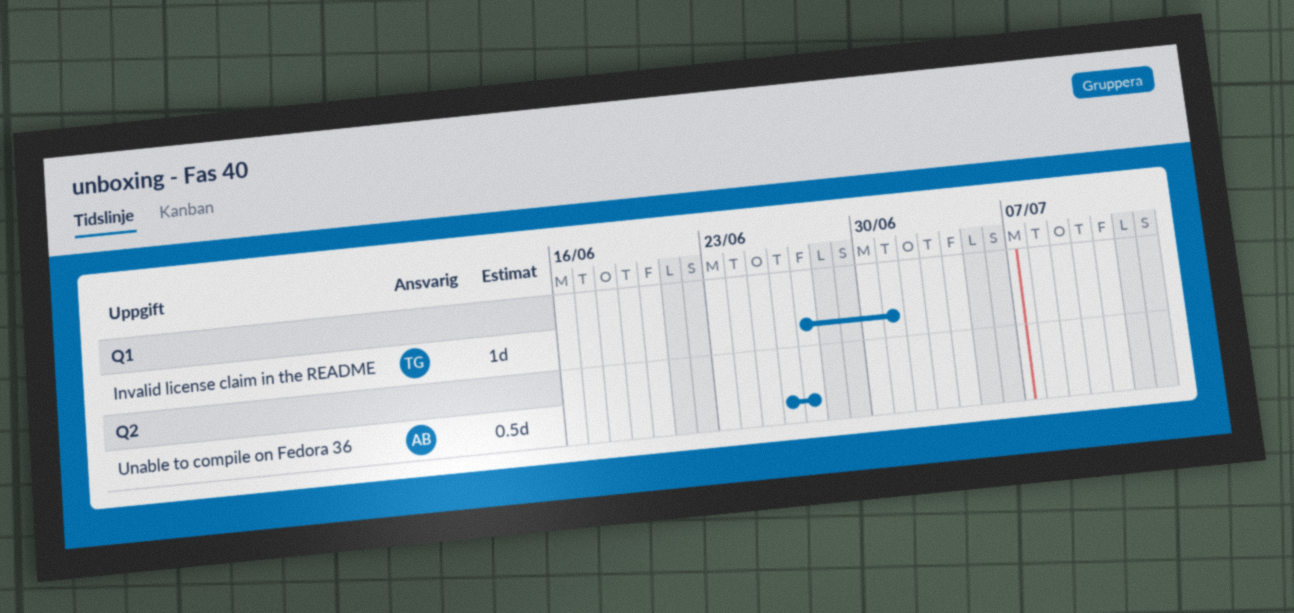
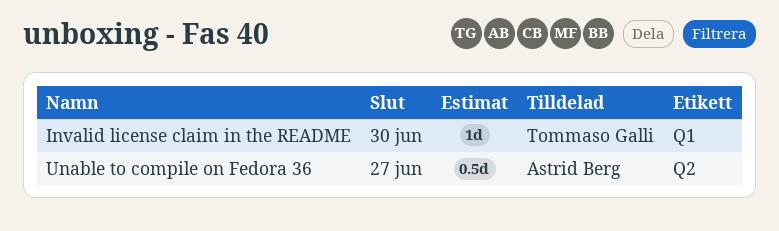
Invalid license claim in the README, due: Jul 1 -> Jun 30

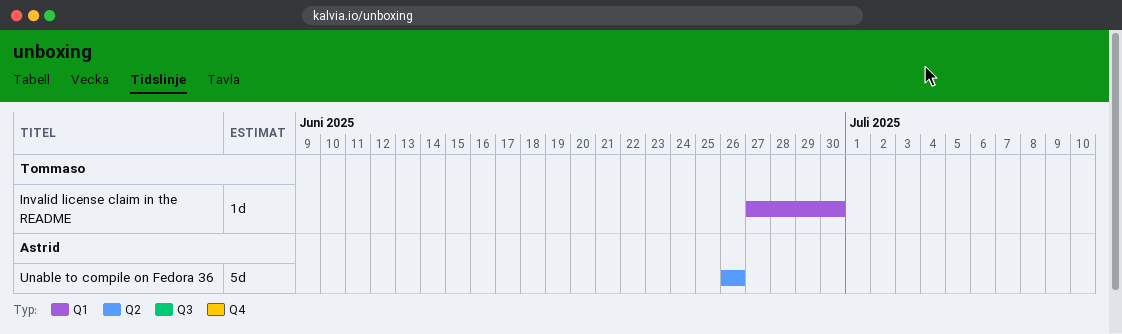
Unable to compile on Fedora 36, estimate: 0.5d -> 5d
Unable to compile on Fedora 36, due: Jun 27 -> Jun 26

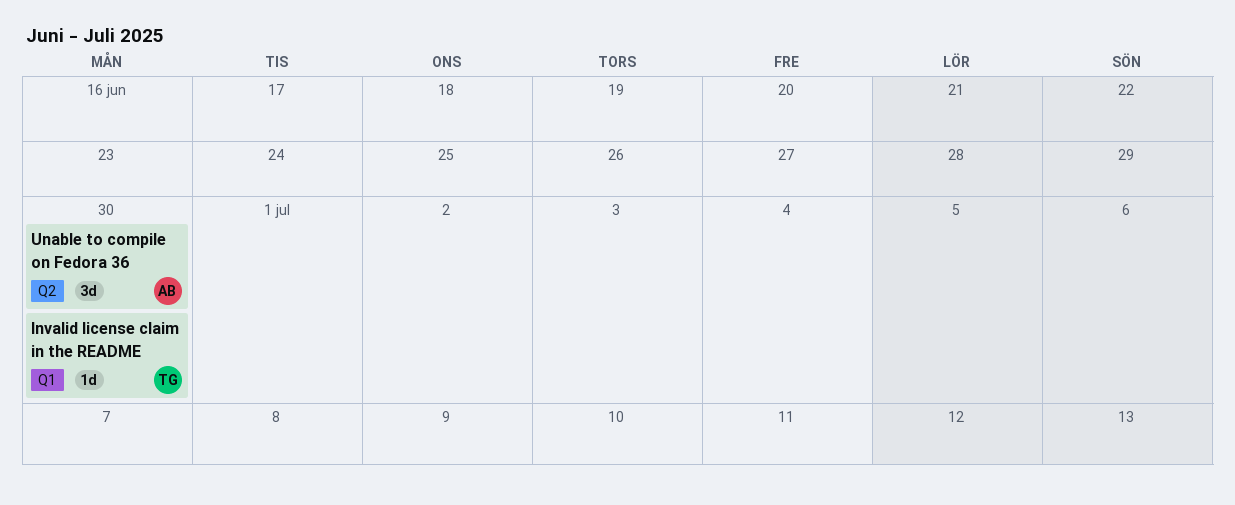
Unable to compile on Fedora 36, estimate: 5d -> 3d
Unable to compile on Fedora 36, due: Jun 26 -> Jun 30

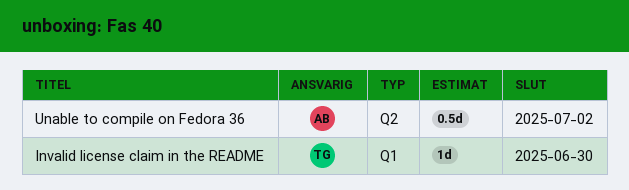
Unable to compile on Fedora 36, estimate: 3d -> 0.5d
Unable to compile on Fedora 36, due: Jun 30 -> Jul 2

